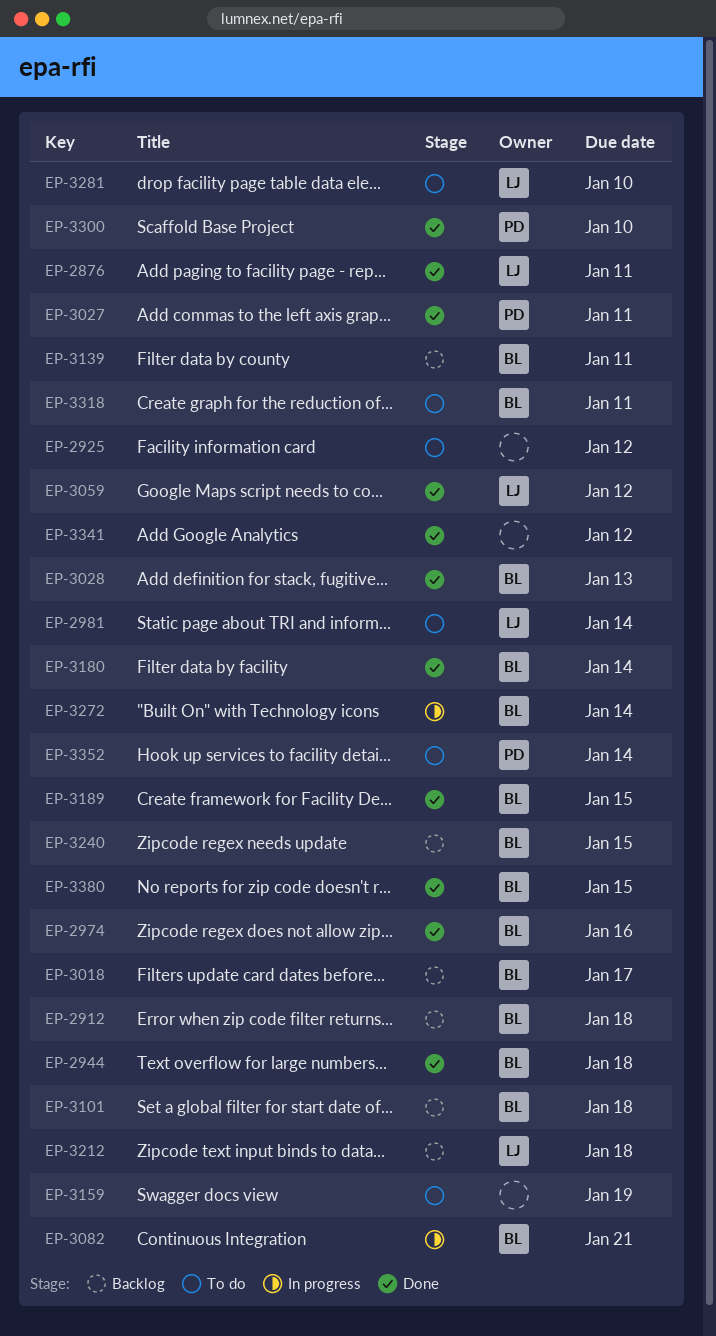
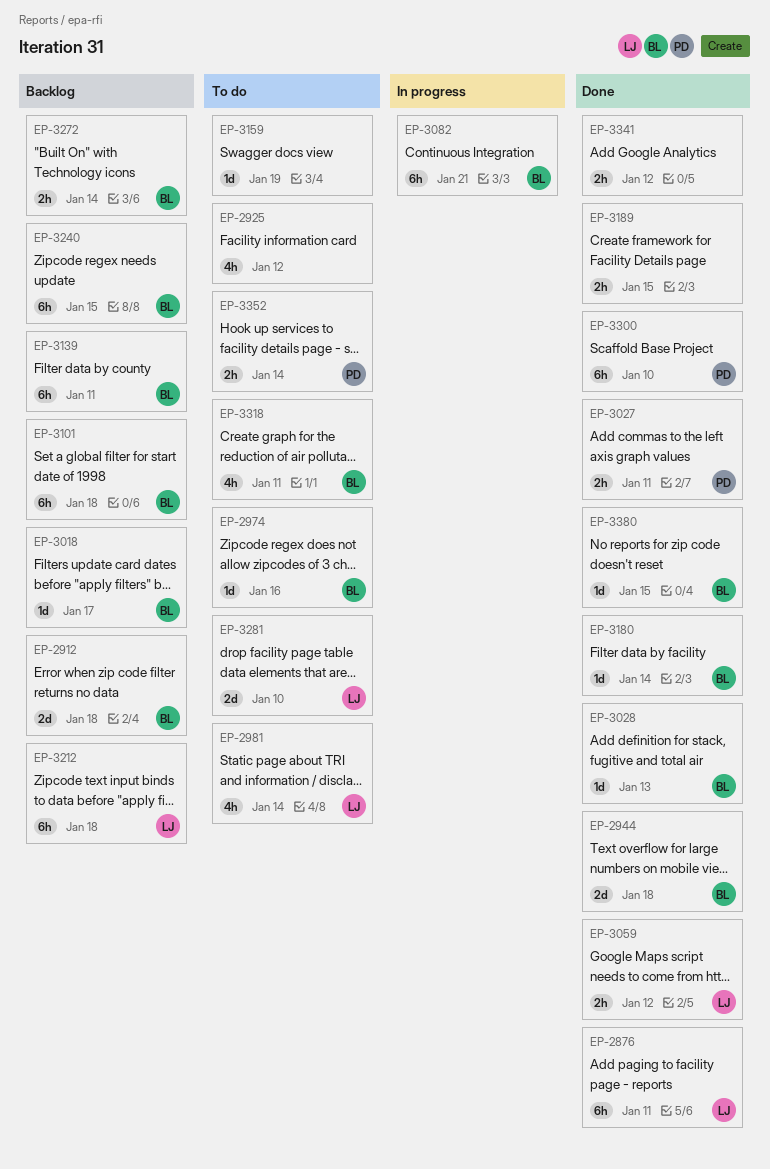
EP-2974, status: Done -> To do
EP-3189, owner: BL -> none
EP-3272, status: In progress -> Backlog

